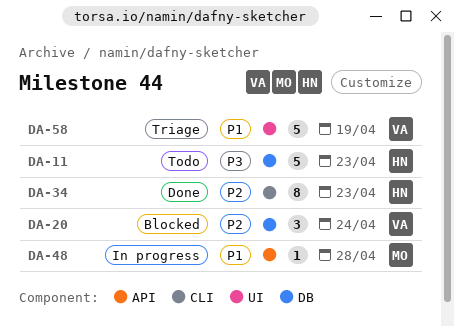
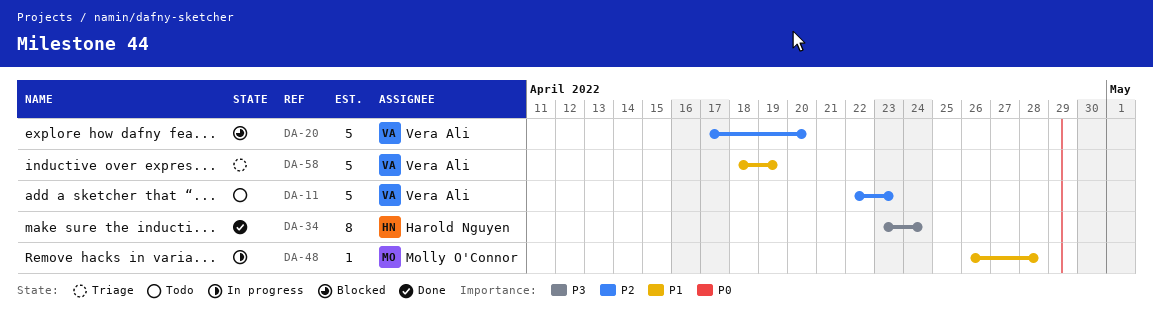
DA-11, owner: Harold Nguyen -> Vera Ali
DA-11, priority: P3 -> P2
DA-20, estimate: 3 -> 5
DA-20, due: Apr 24 -> Apr 20
DA-34, priority: P2 -> P3
DA-34, due: Apr 23 -> Apr 24

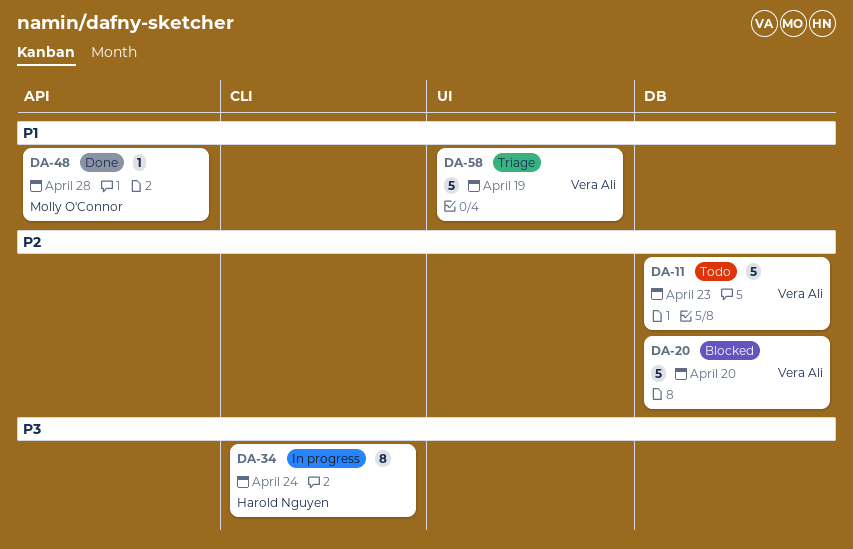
DA-34, status: Done -> In progress
DA-48, status: In progress -> Done

